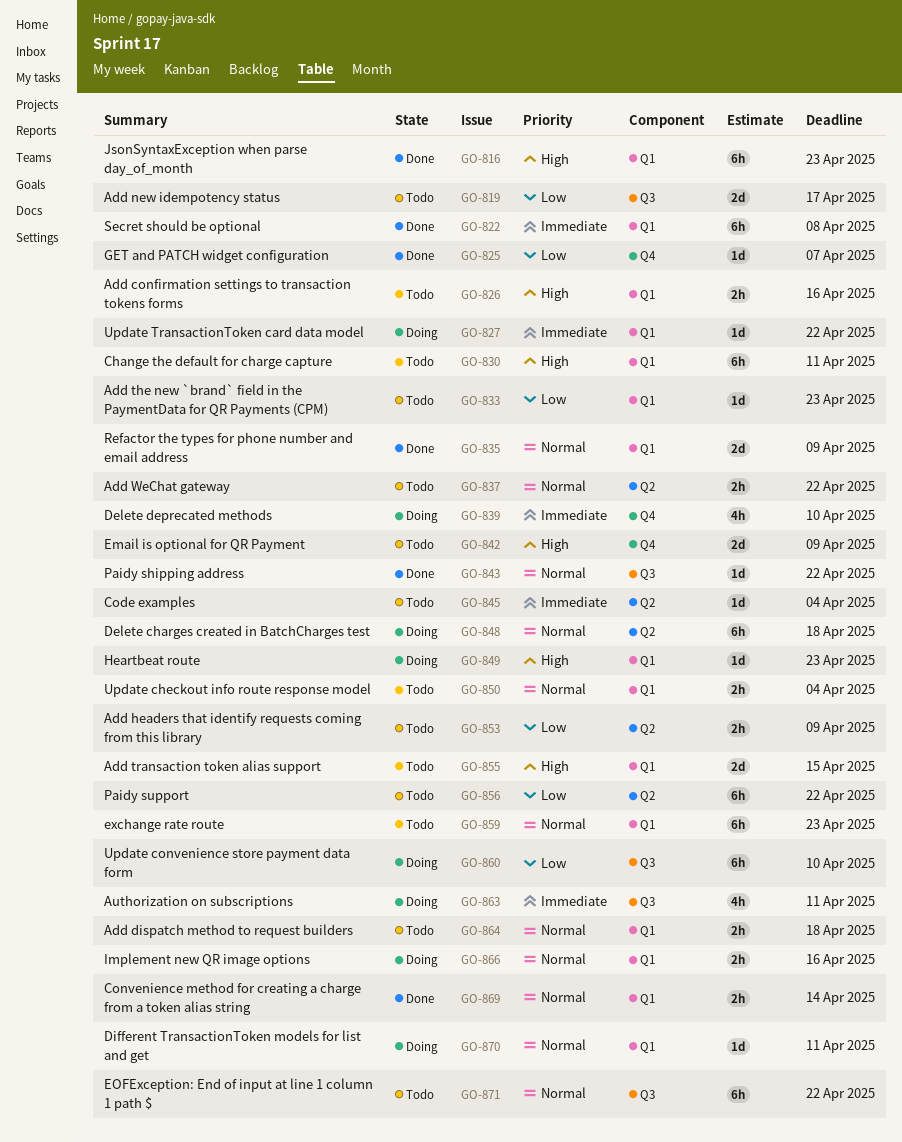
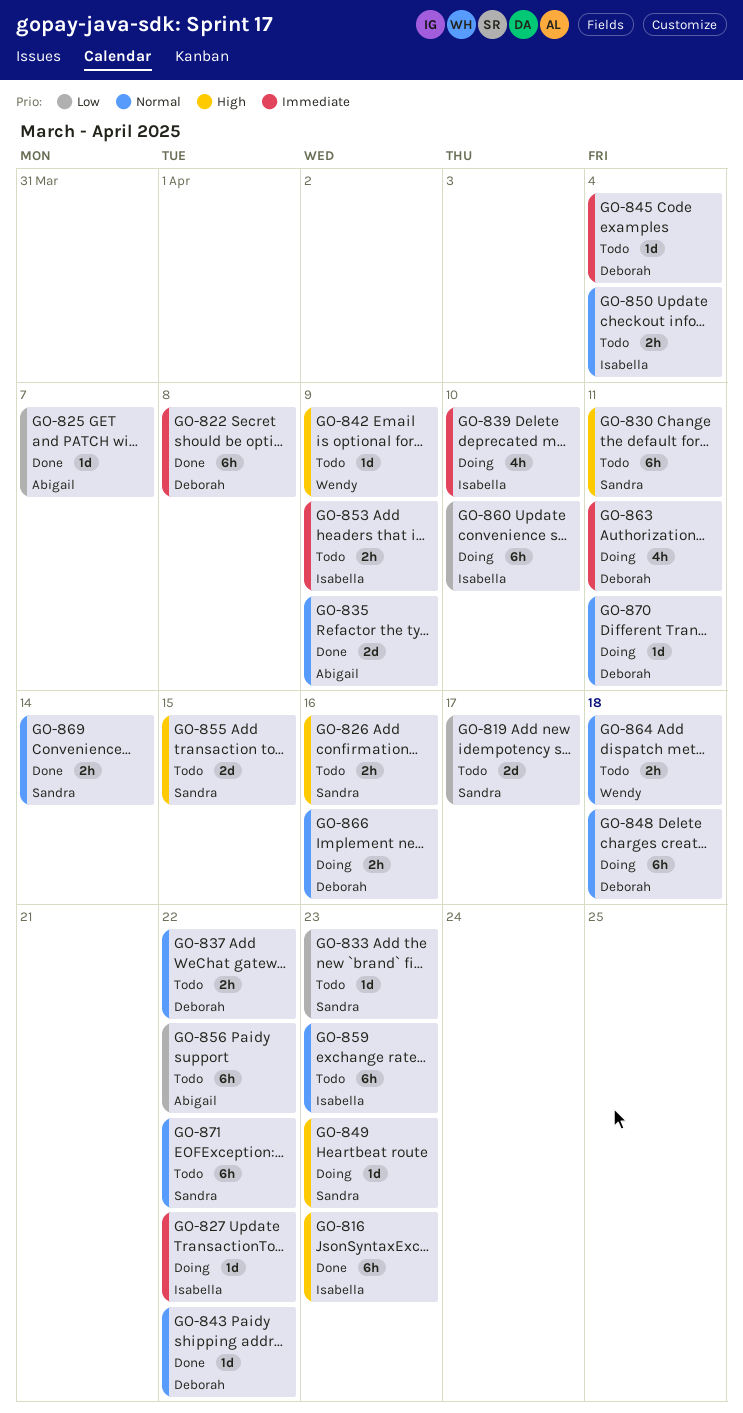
GO-842, estimate: 2d -> 1d
GO-853, priority: Low -> Immediate

